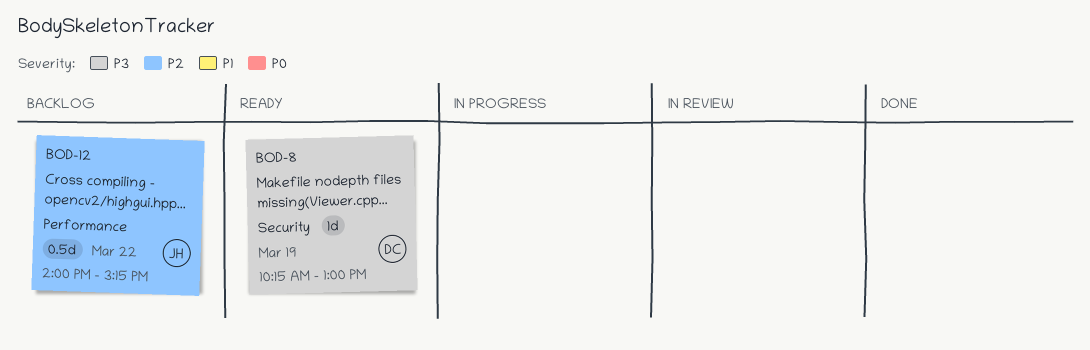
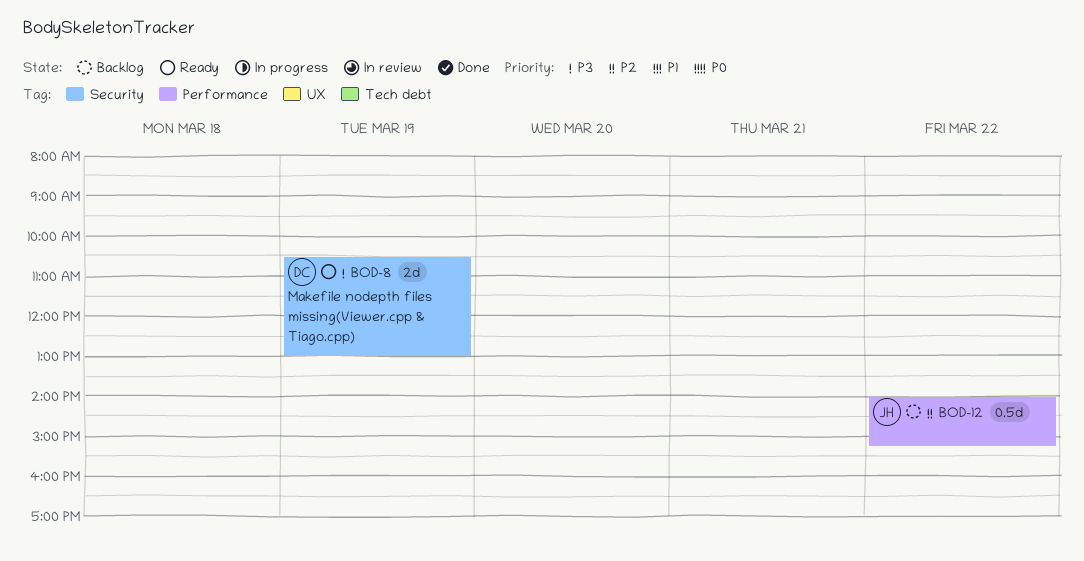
BOD-8, estimate: 1d -> 2d
BOD-8, begins: 10:15 -> 10:30

